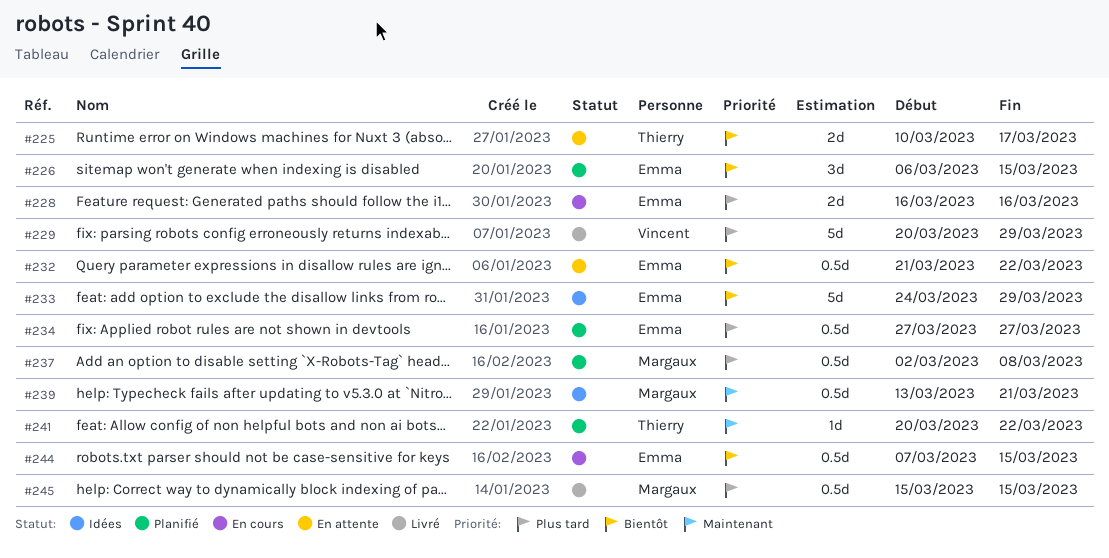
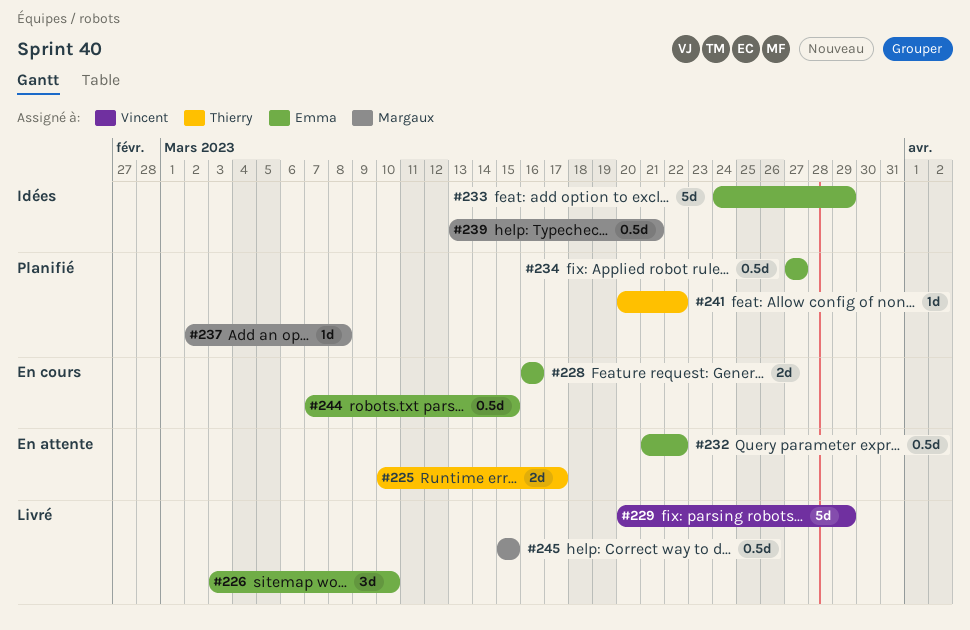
#226, status: Planifié -> Livré
#226, start: Mar 6 -> Mar 3
#226, due: Mar 15 -> Mar 10
#237, estimate: 0.5d -> 1d

